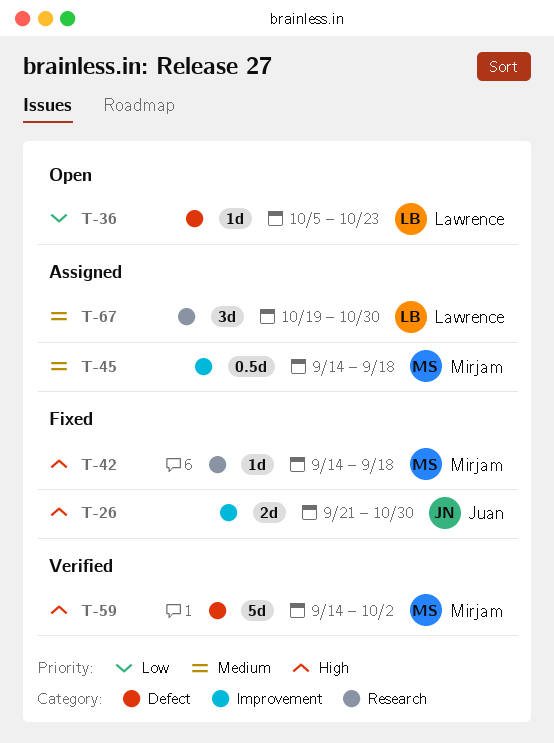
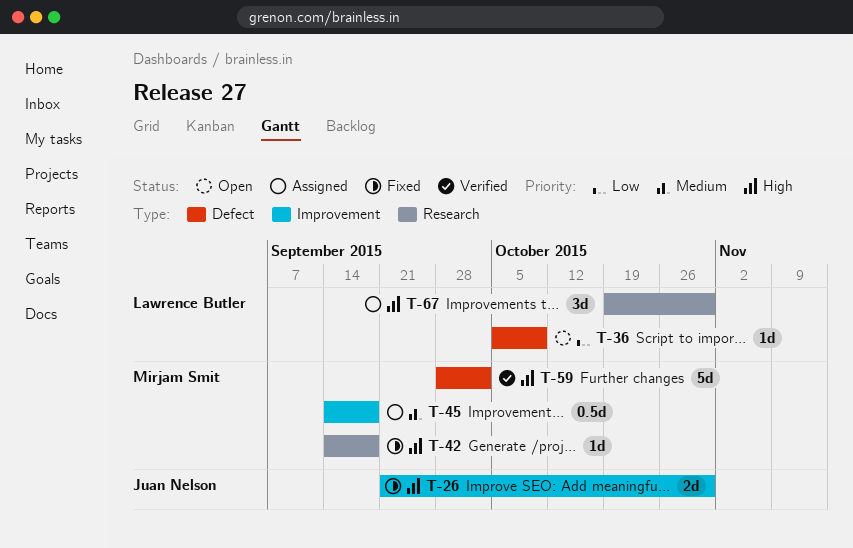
T-36, due: Oct 23 -> Oct 9
T-59, start: Sep 14 -> Sep 28
T-67, priority: Medium -> High

